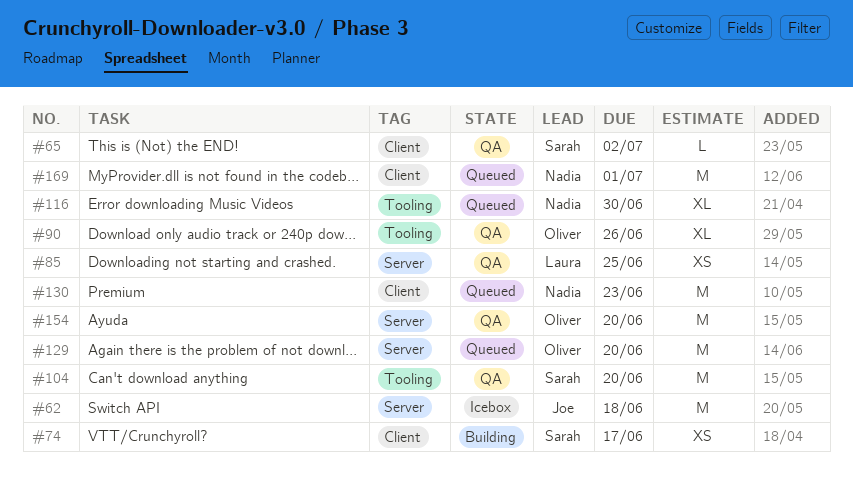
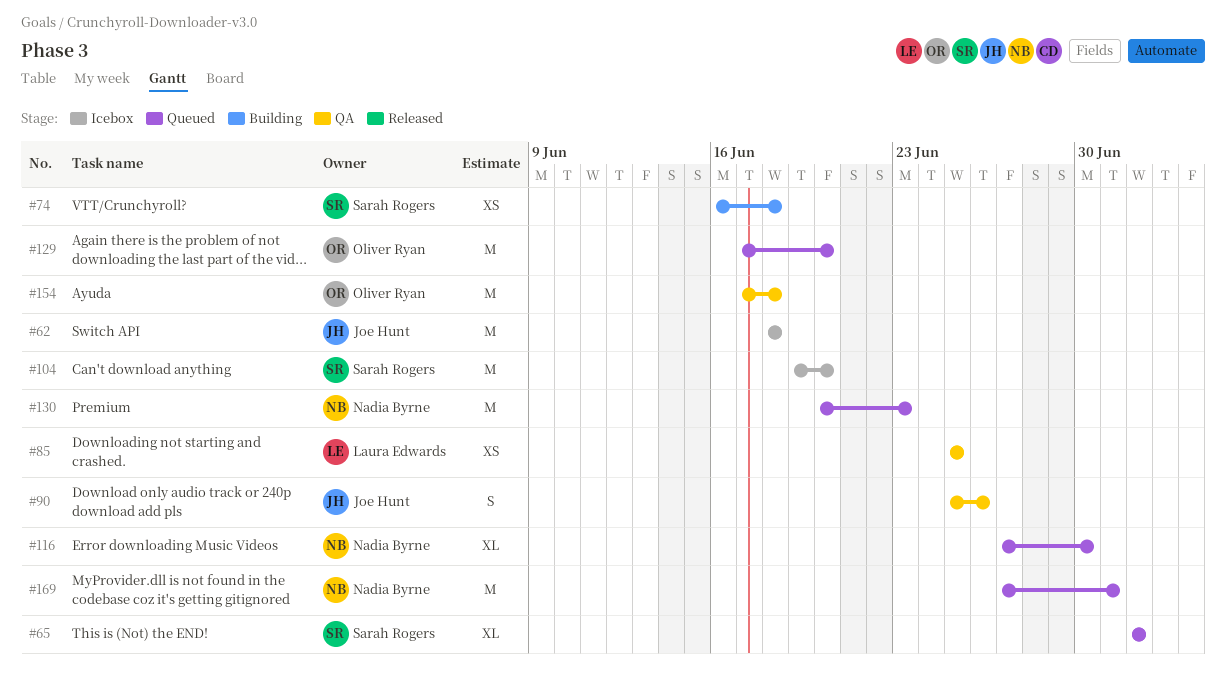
#65, status: QA -> Queued
#65, estimate: L -> XL
#74, due: Jun 17 -> Jun 18
#90, owner: Oliver Ryan -> Joe Hunt
#90, estimate: XL -> S
#104, status: QA -> Icebox
#154, due: Jun 20 -> Jun 18

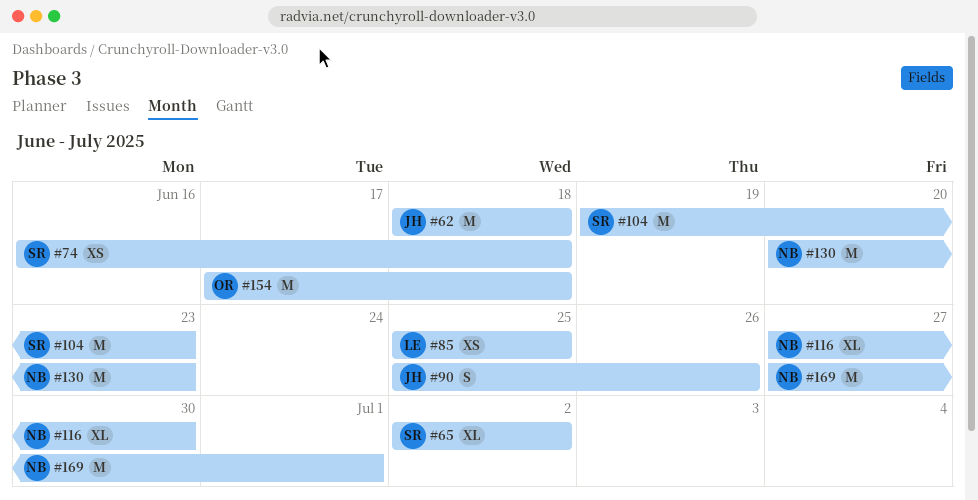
#104, due: Jun 20 -> Jun 23
#129: present -> none

